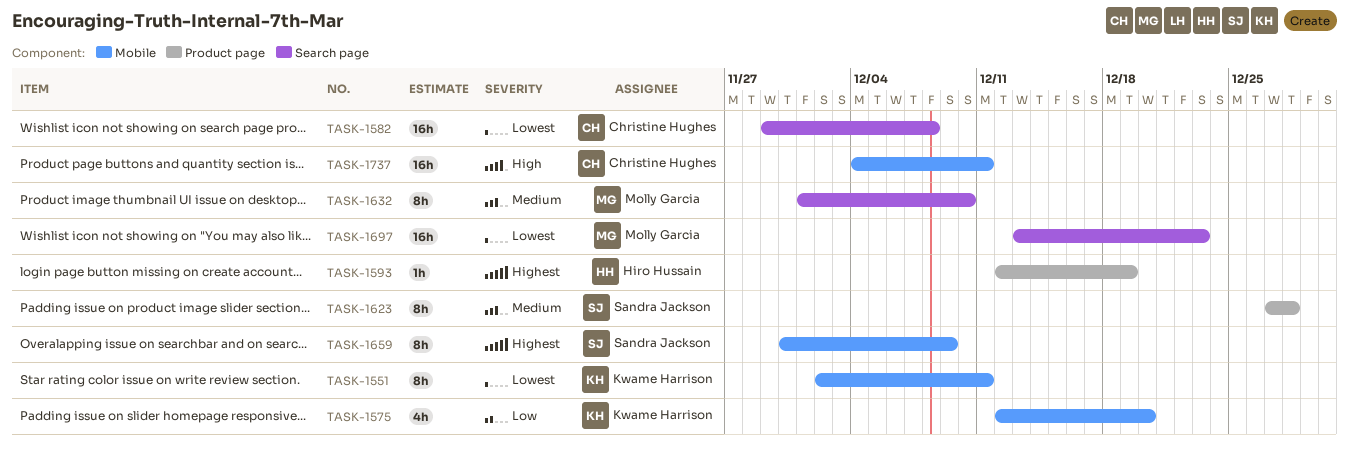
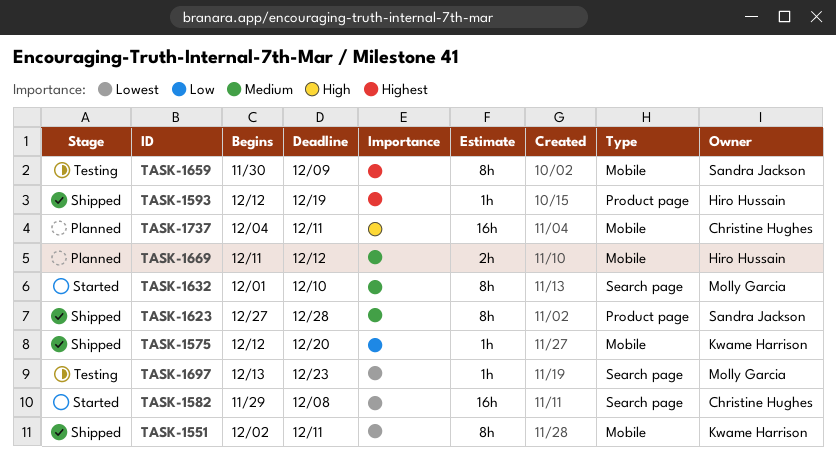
TASK-1575, estimate: 4h -> 1h
TASK-1669: none -> present
TASK-1697, estimate: 16h -> 1h

